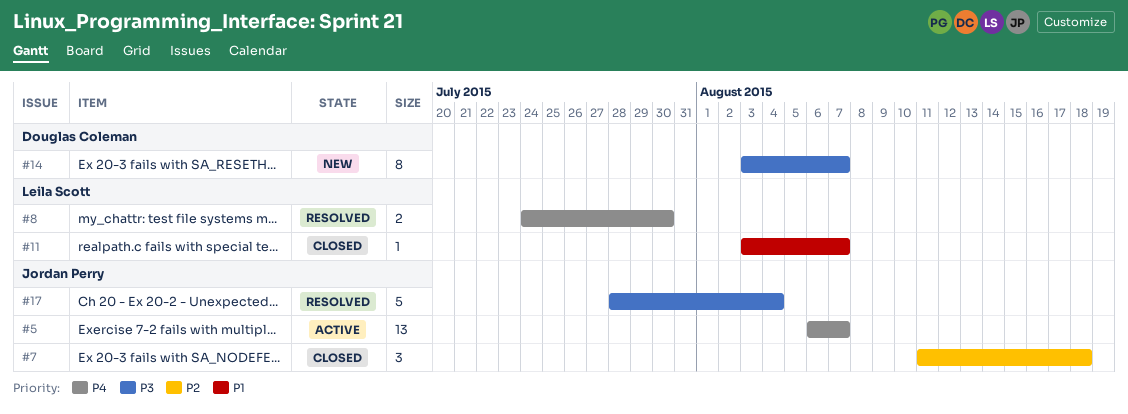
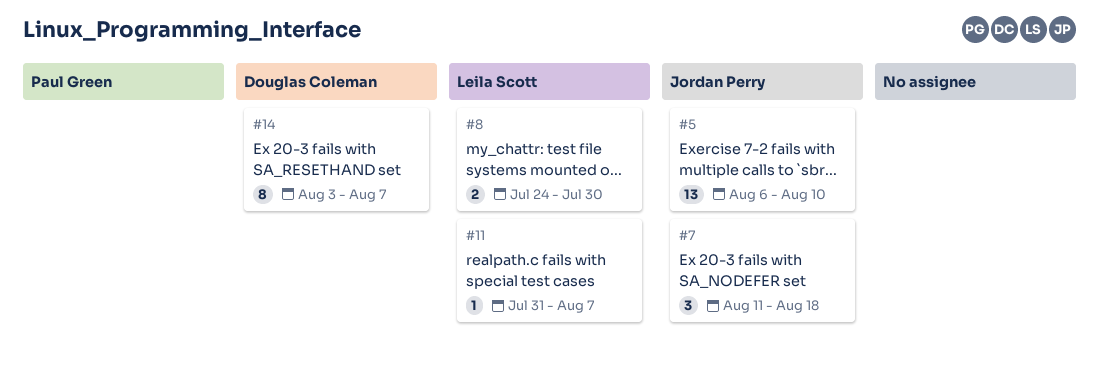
#5, due: Aug 7 -> Aug 10
#11, start: Aug 3 -> Jul 31
#17: present -> none

